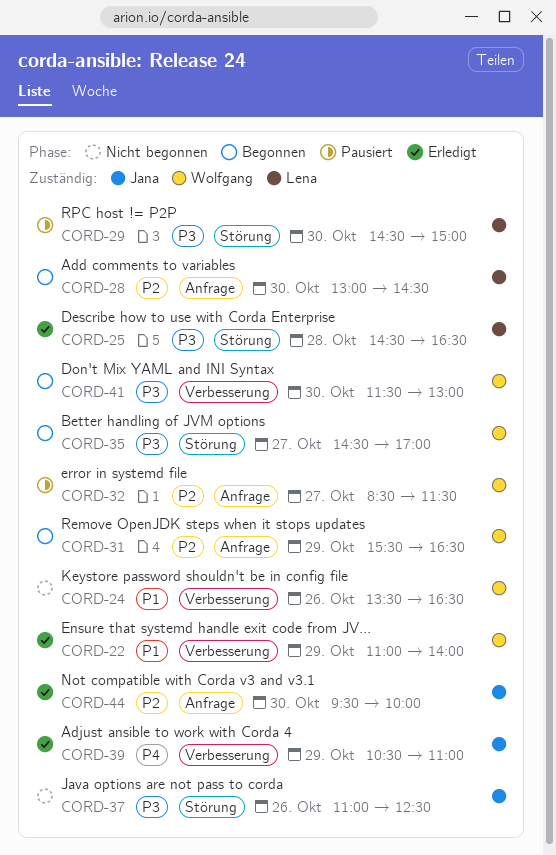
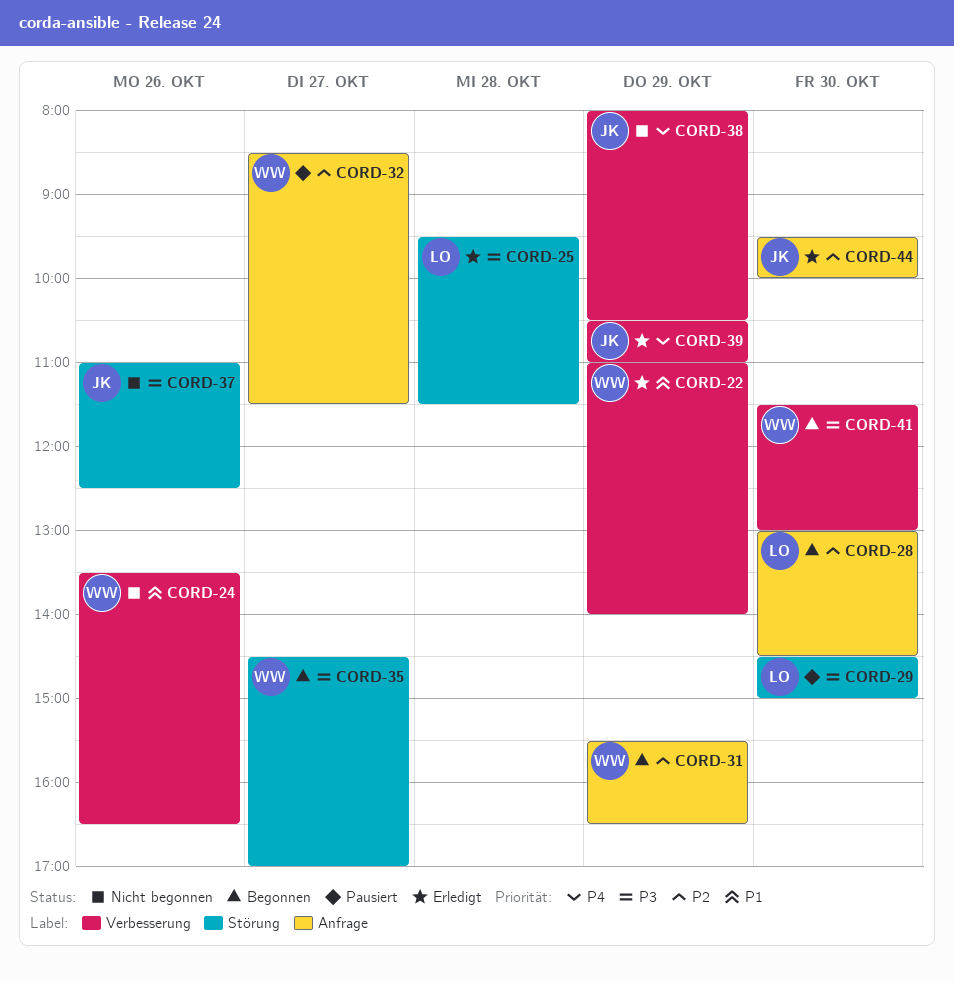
CORD-25, begins: 14:30 -> 09:30
CORD-25, ends: 16:30 -> 11:30
CORD-38: none -> present

